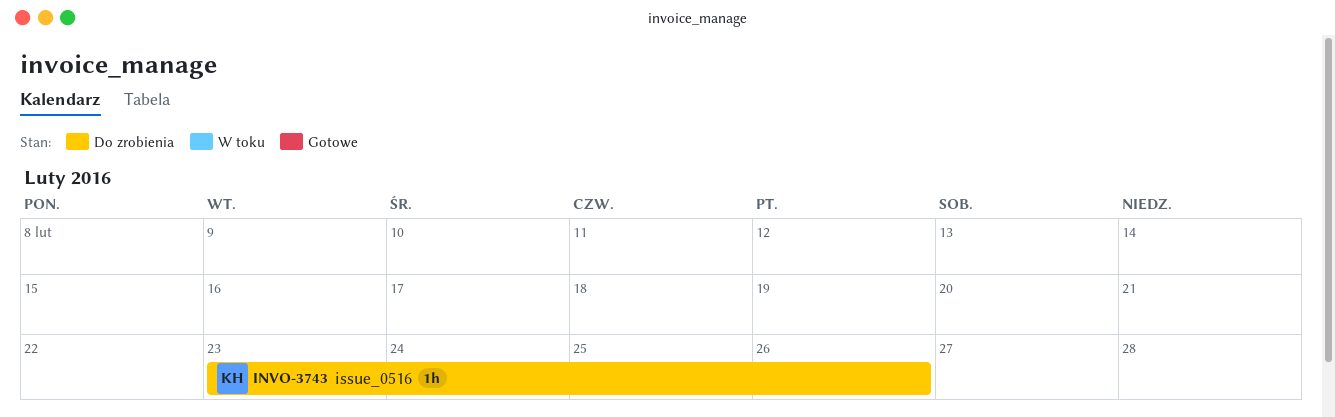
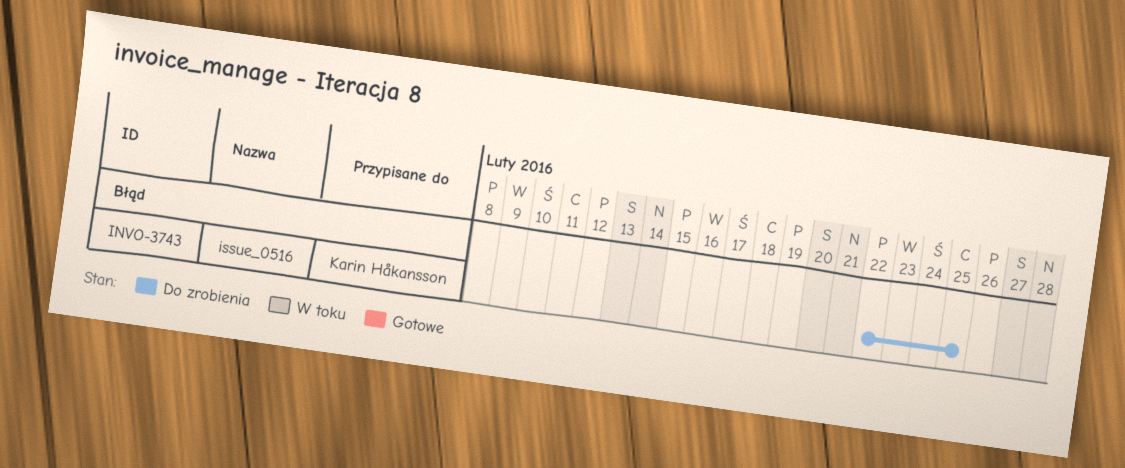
INVO-3743, start: Feb 23 -> Feb 22
INVO-3743, due: Feb 26 -> Feb 25

